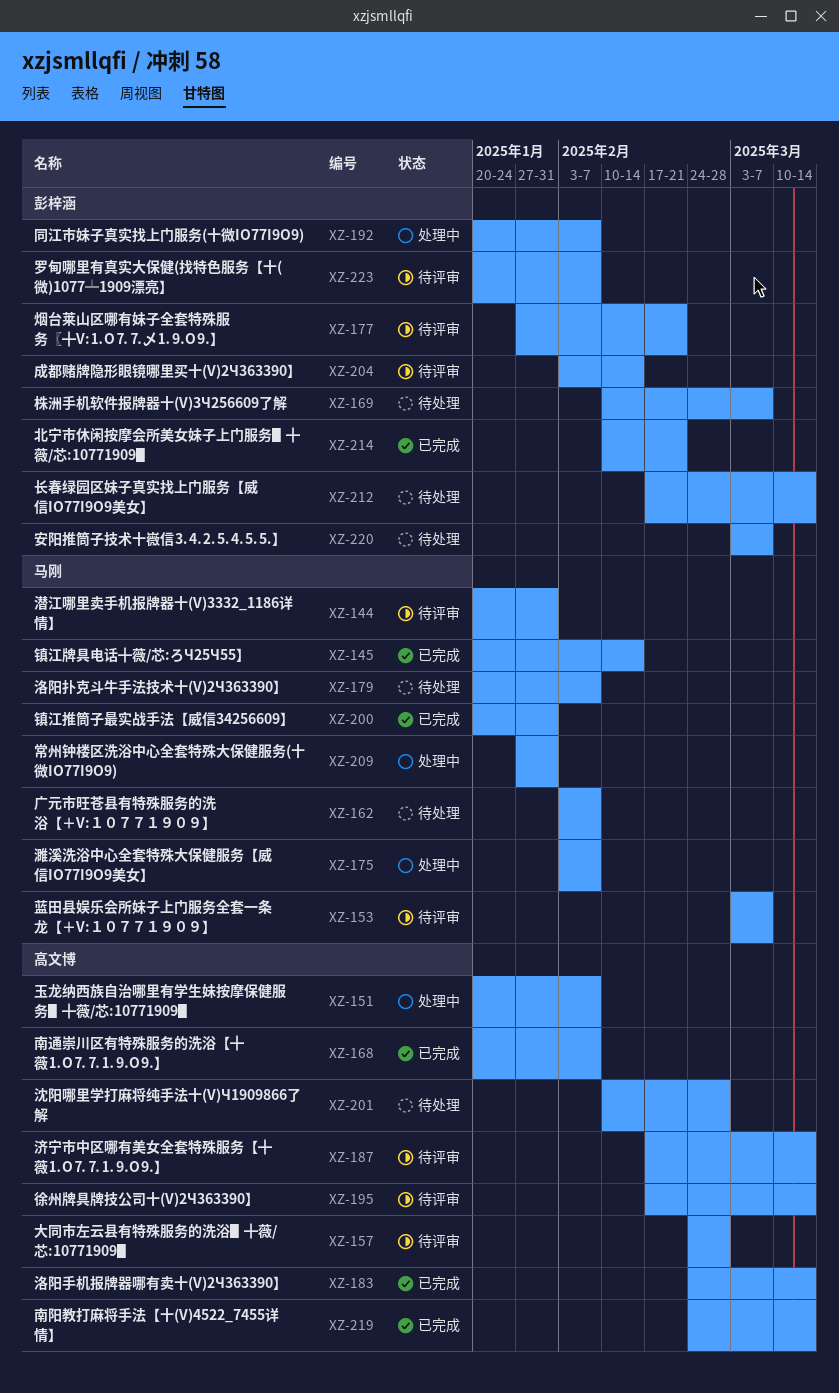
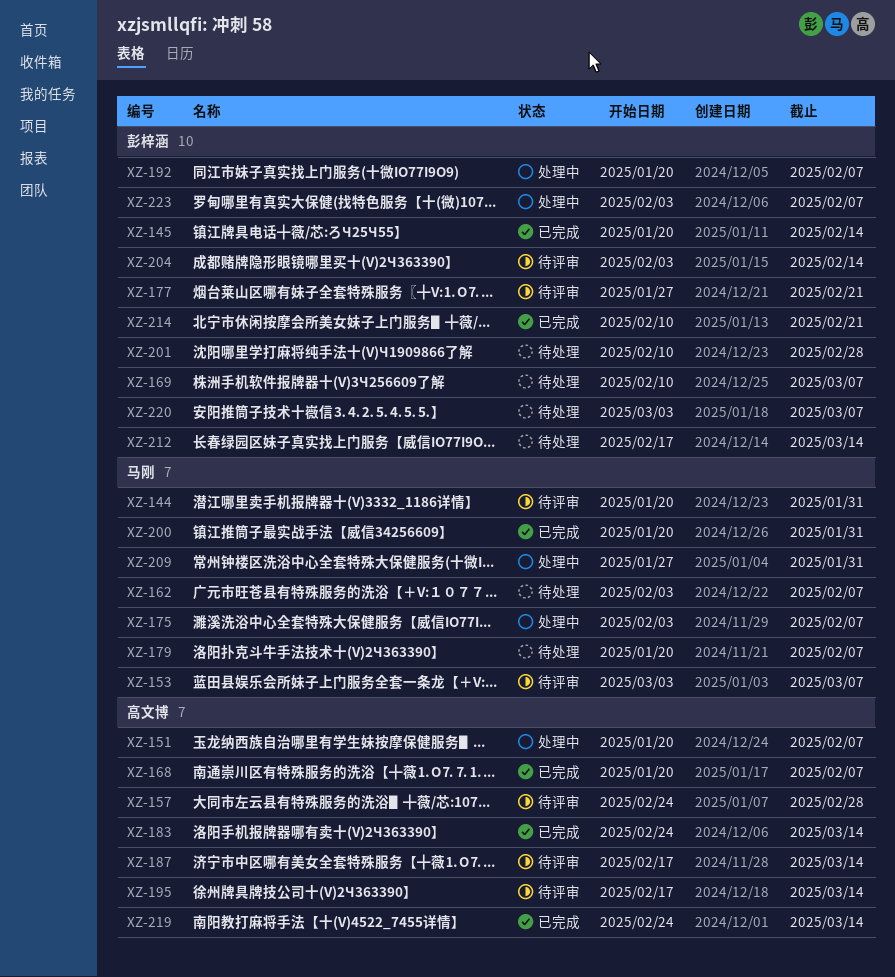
XZ-145, owner: 马刚 -> 彭梓涵
XZ-201, owner: 高文博 -> 彭梓涵
XZ-223, status: 待评审 -> 处理中
XZ-223, start: Jan 20 -> Feb 3

